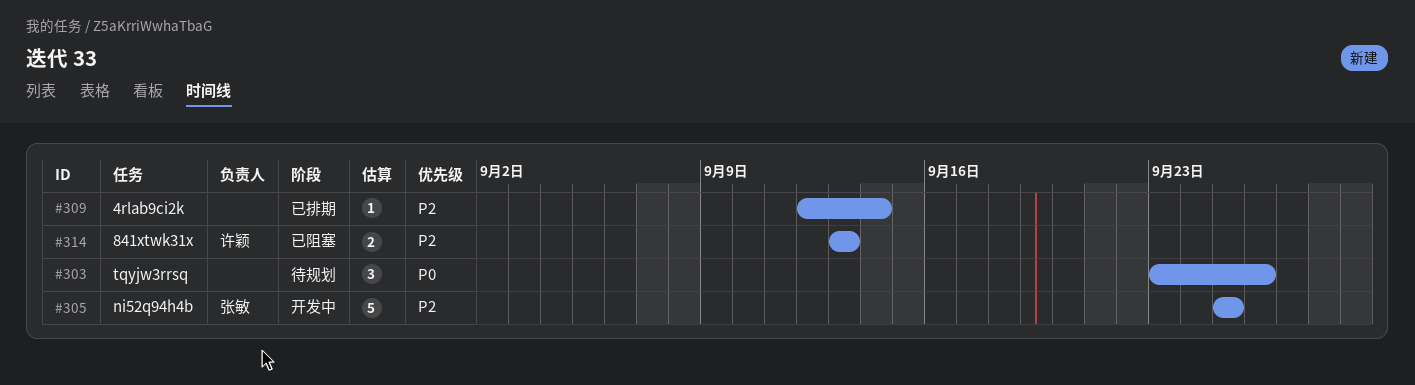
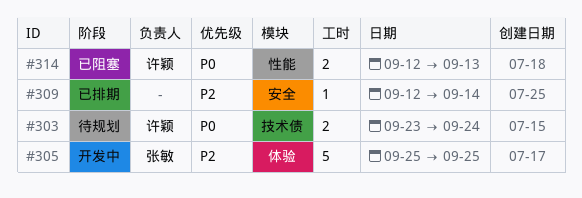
#303, owner: none -> 许颖
#303, estimate: 3 -> 2
#303, due: Sep 26 -> Sep 24
#314, priority: P2 -> P0
#314, start: Sep 13 -> Sep 12

